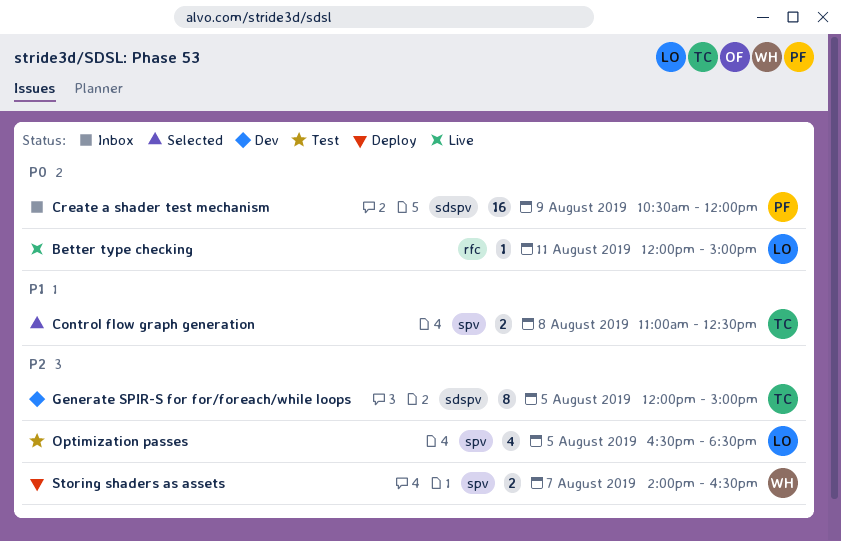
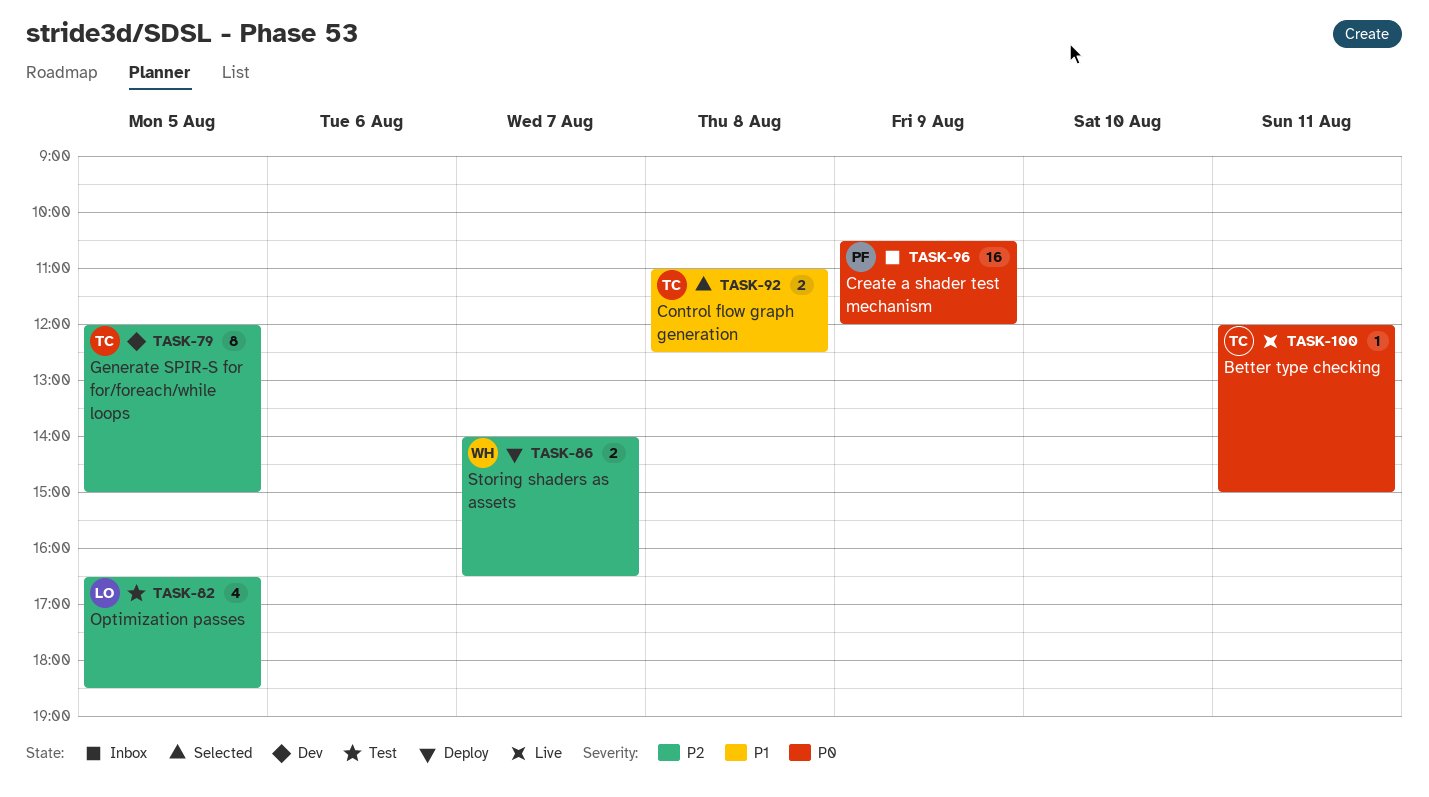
Better type checking, owner: LO -> TC

